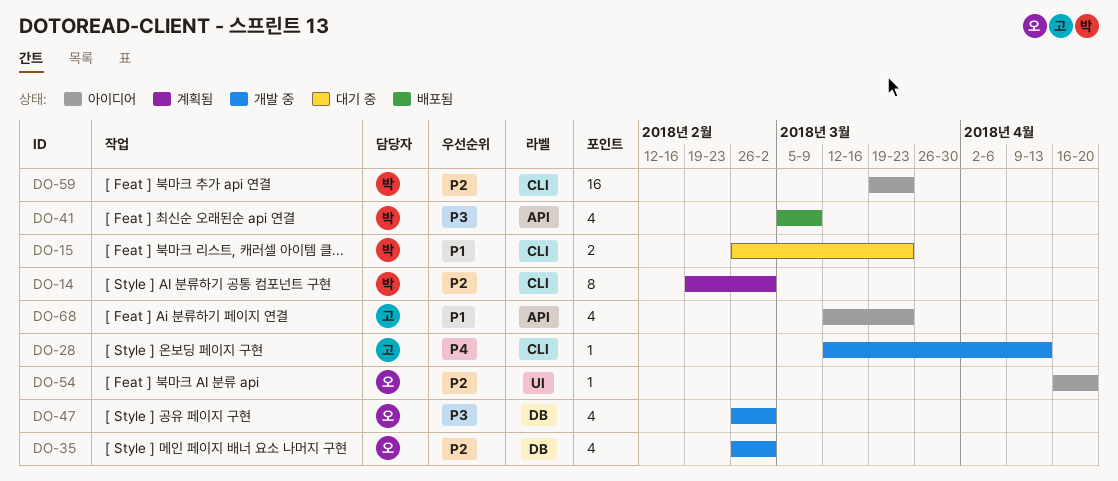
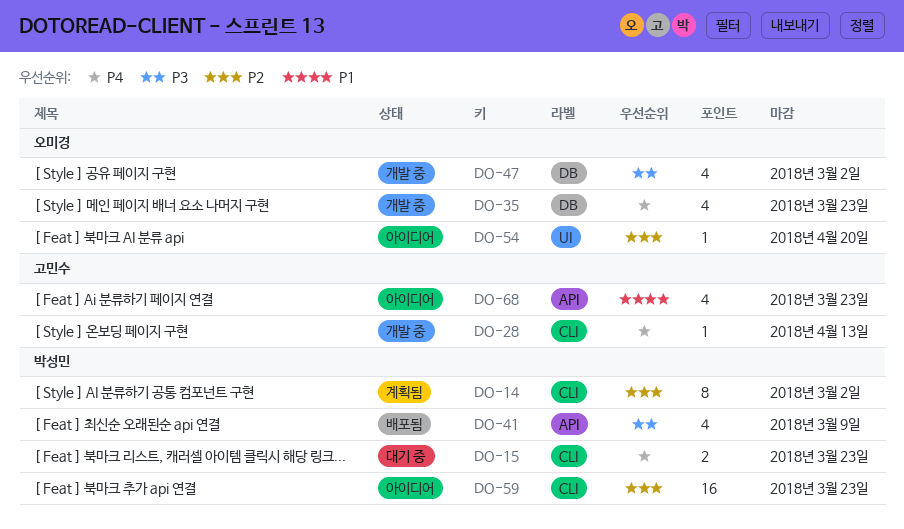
DO-15, priority: P1 -> P4
DO-35, priority: P2 -> P4
DO-35, due: Mar 2 -> Mar 23

